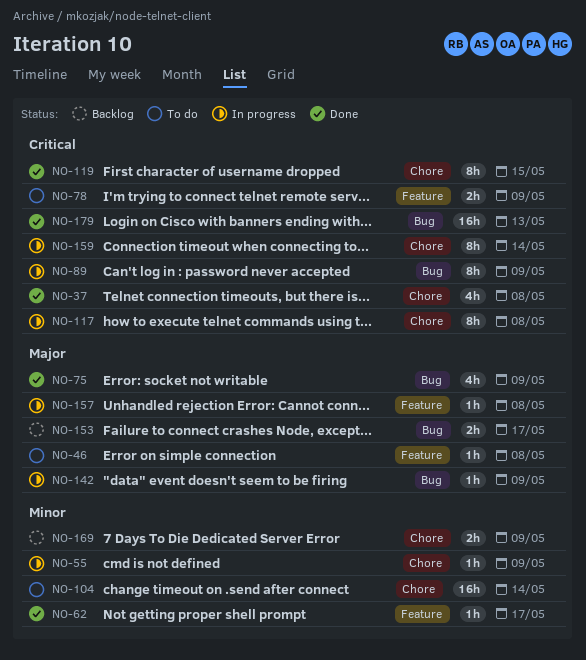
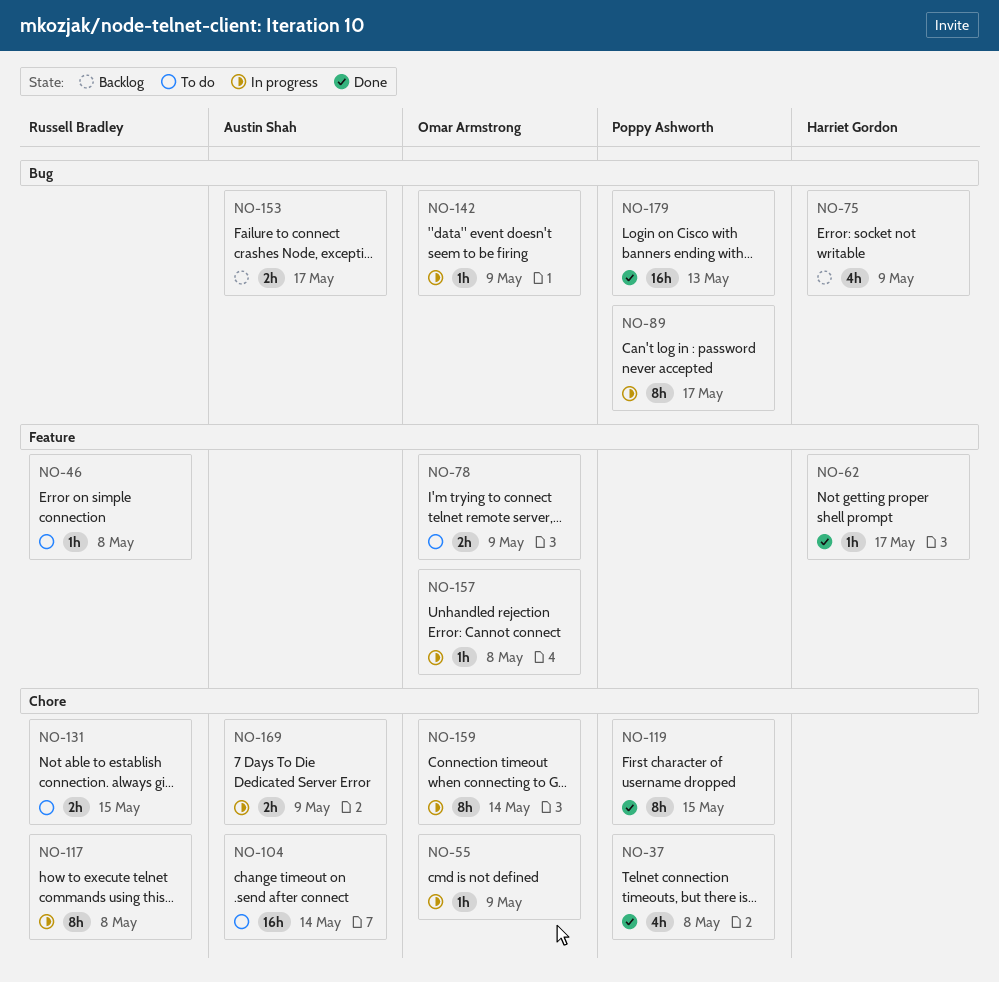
NO-75, status: Done -> Backlog
NO-89, due: May 9 -> May 17
NO-131: none -> present
NO-169, status: Backlog -> In progress

